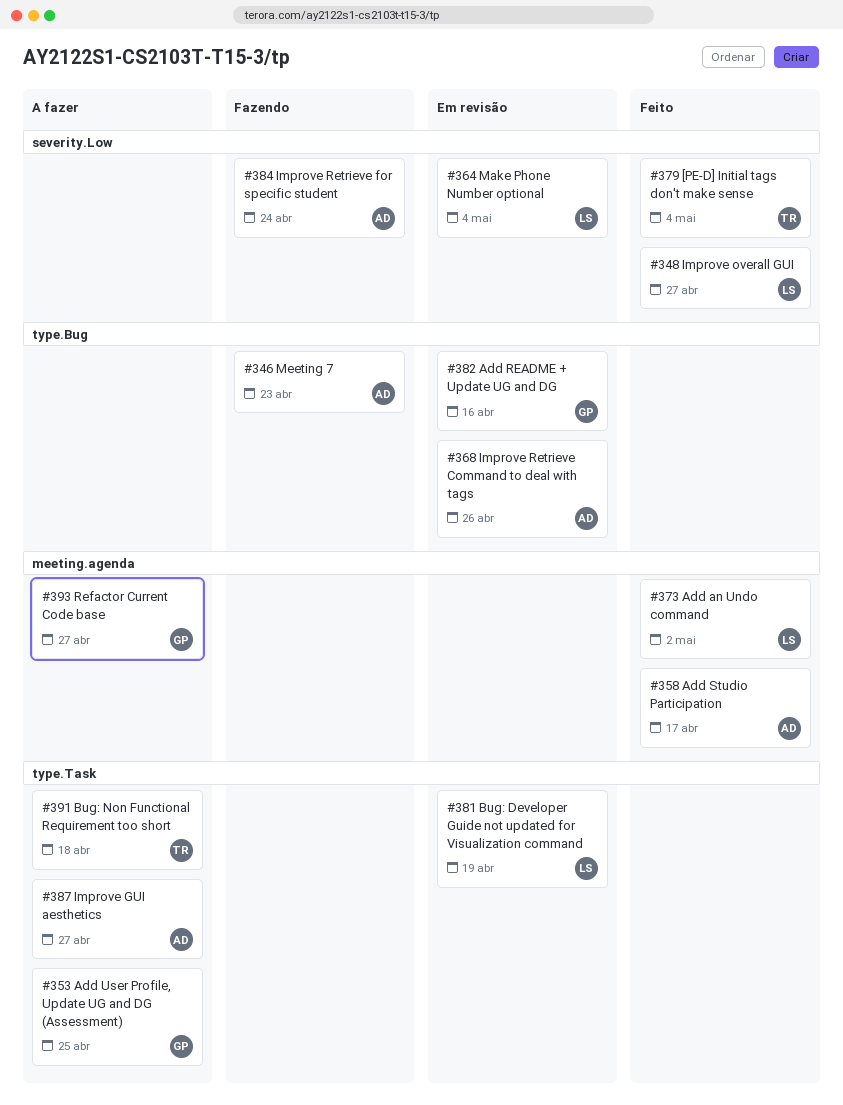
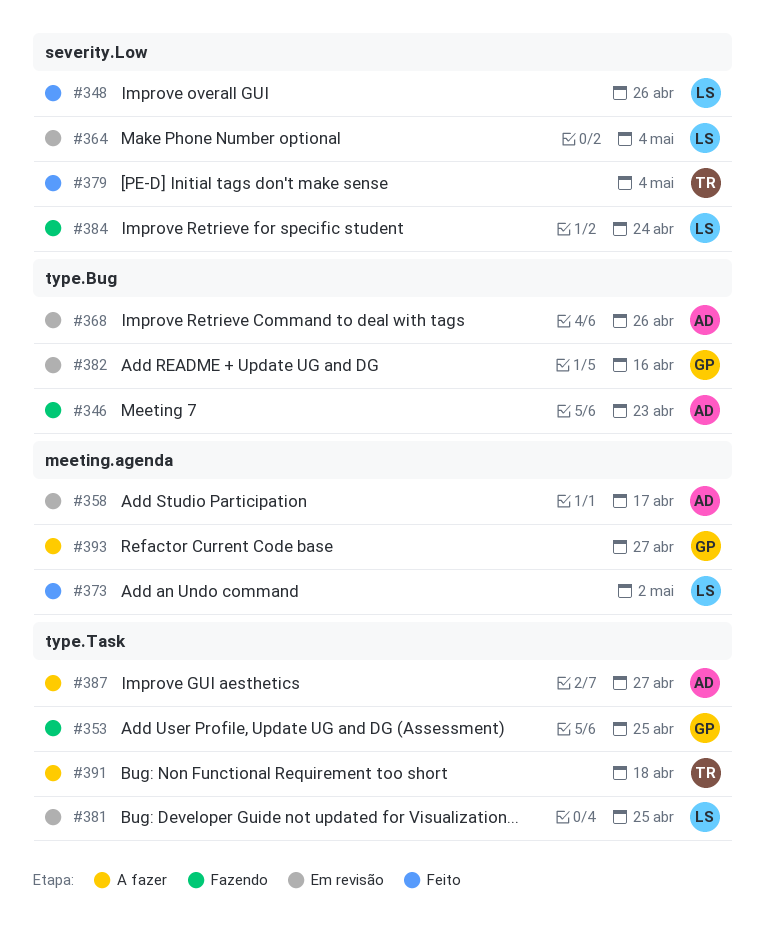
#348, due: Apr 27 -> Apr 26
#353, status: A fazer -> Fazendo
#358, status: Feito -> Em revisão
#381, due: Apr 19 -> Apr 25
#384, owner: AD -> LS

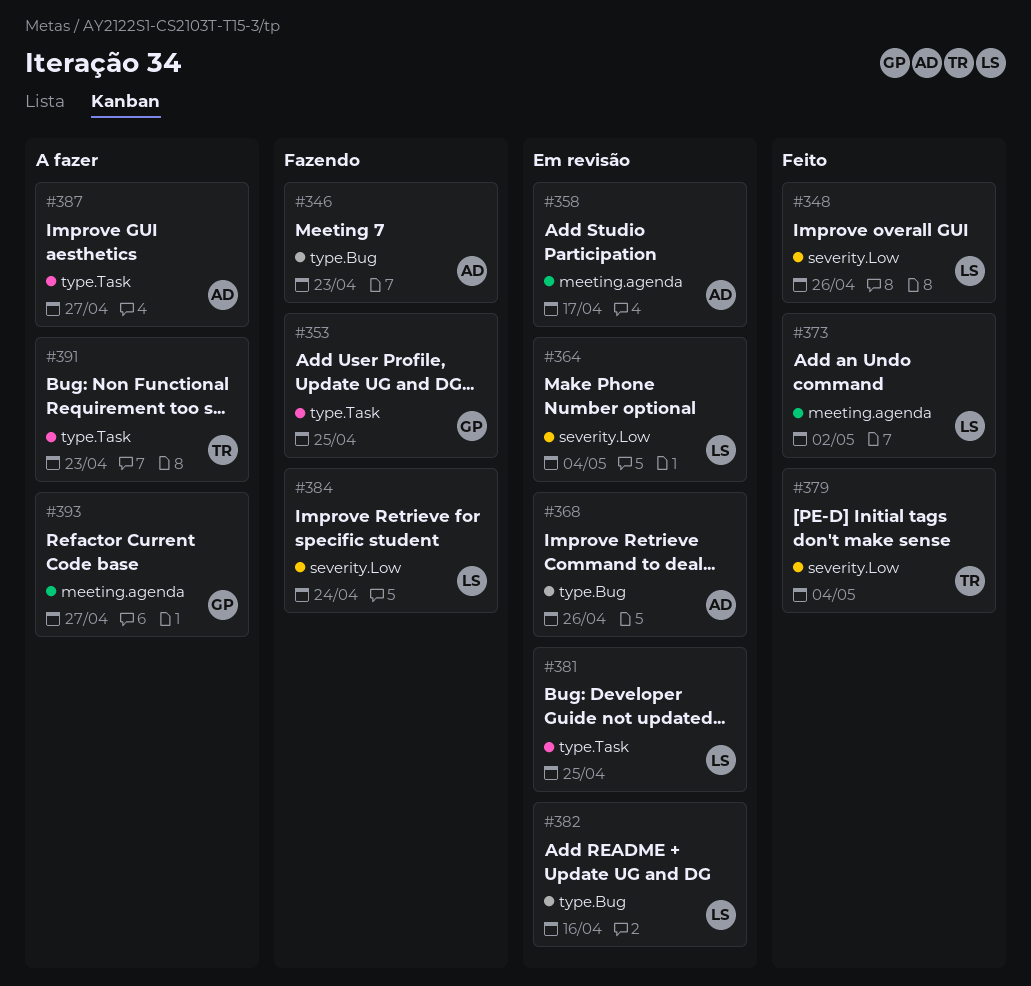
#382, owner: GP -> LS
#391, due: Apr 18 -> Apr 23

